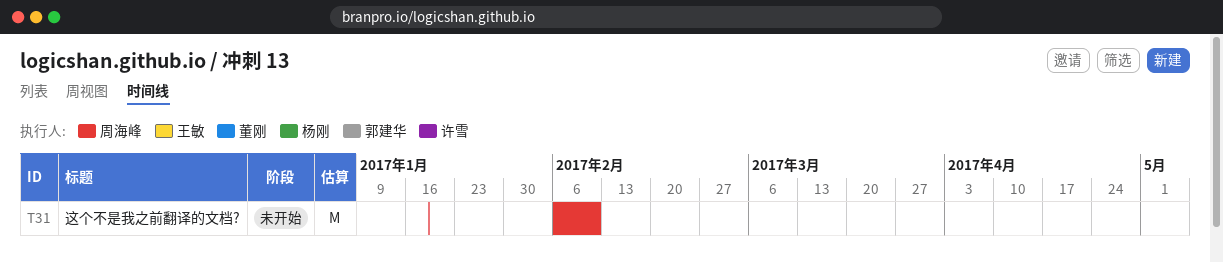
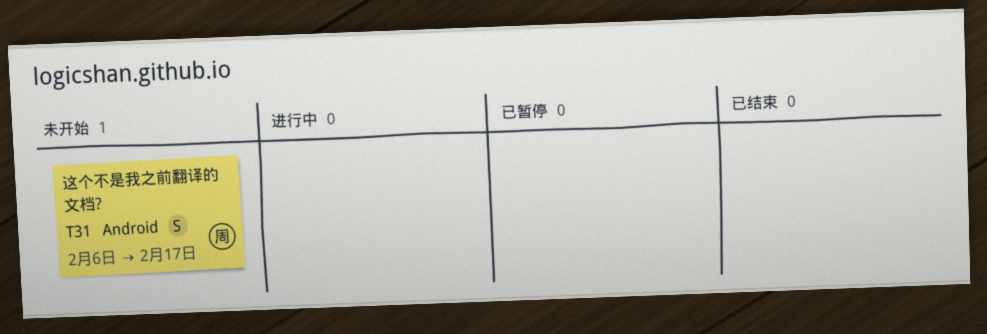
T31, estimate: M -> S
T31, due: Feb 10 -> Feb 17

